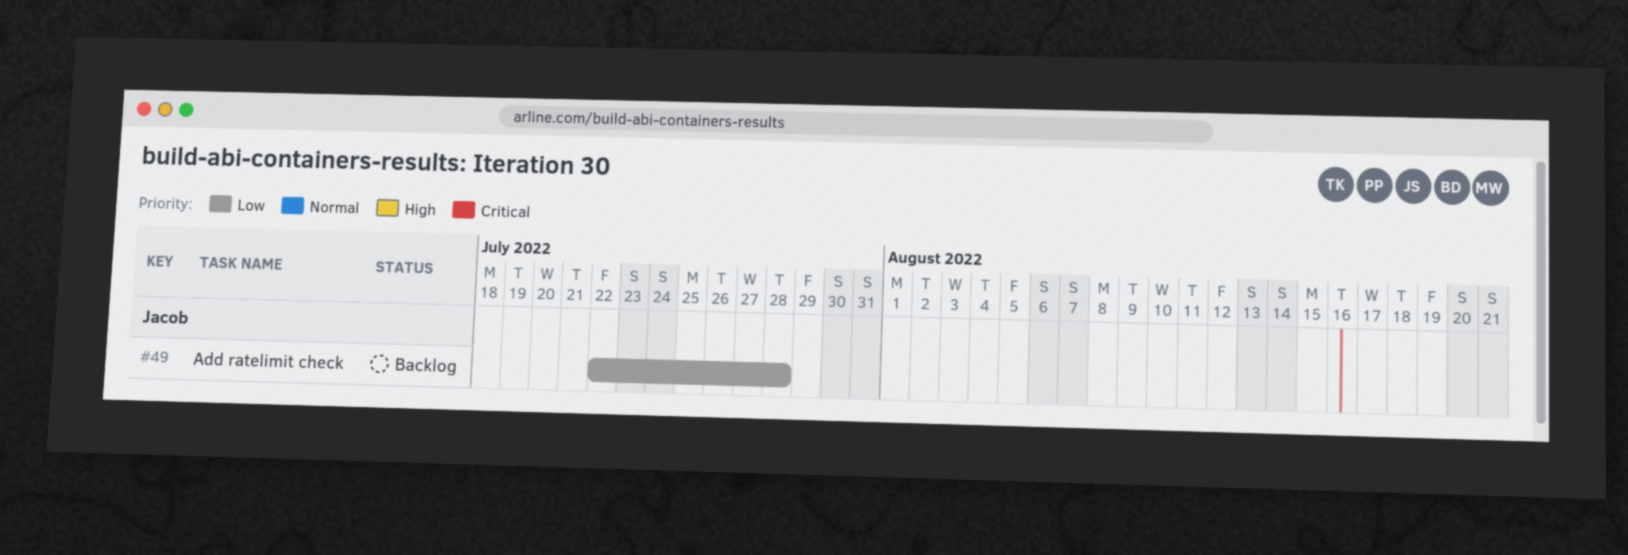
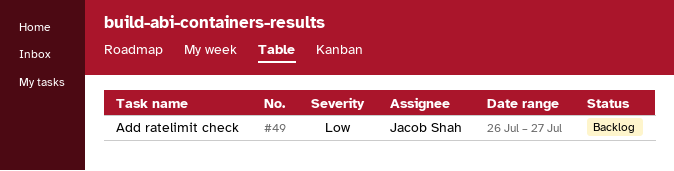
#49, start: Jul 22 -> Jul 26
#49, due: Jul 28 -> Jul 27

